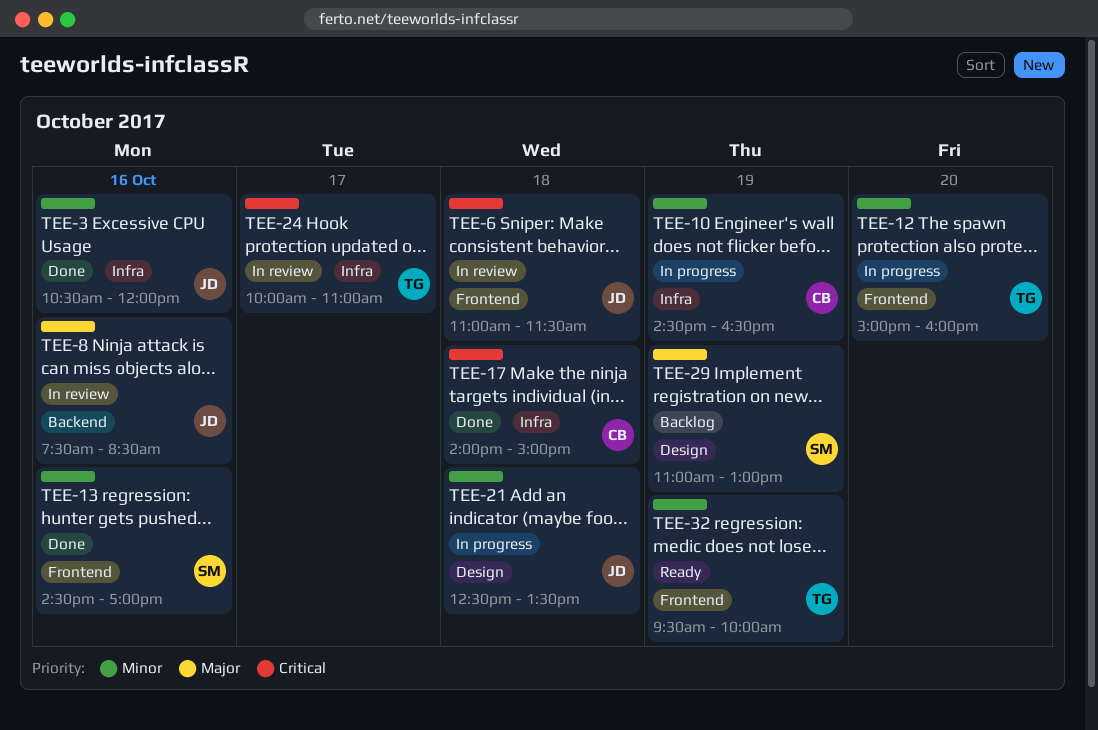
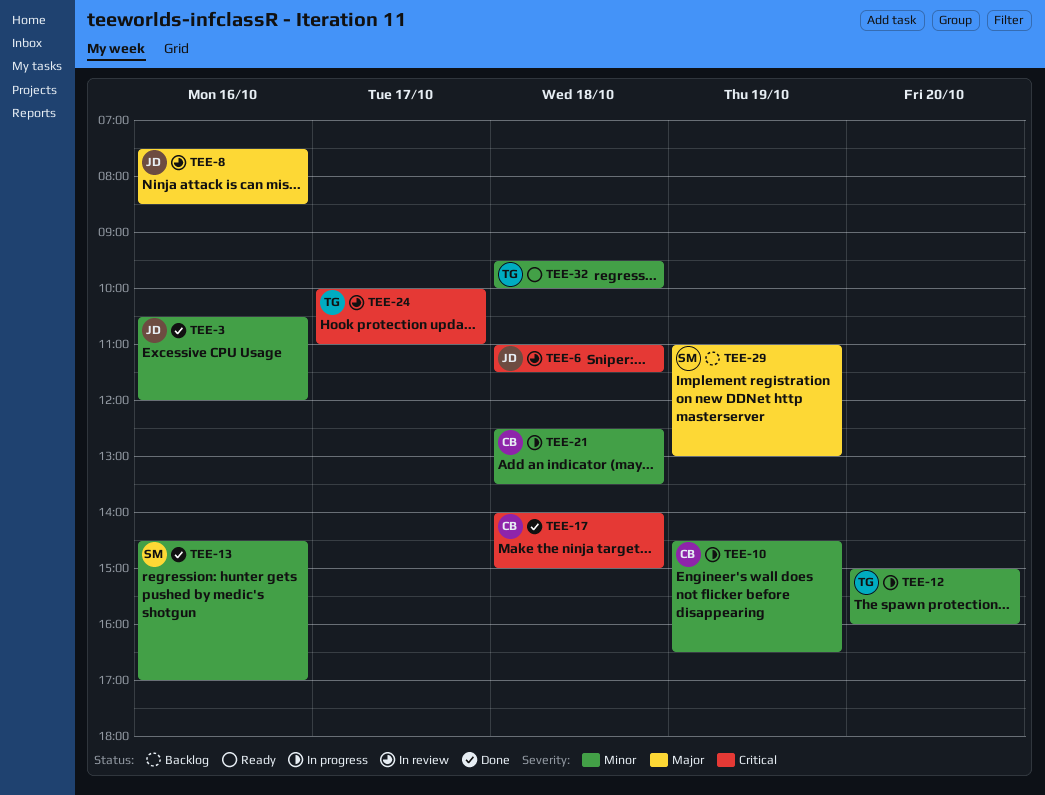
TEE-21, owner: JD -> CB
TEE-32, day: Oct 19 -> Oct 18

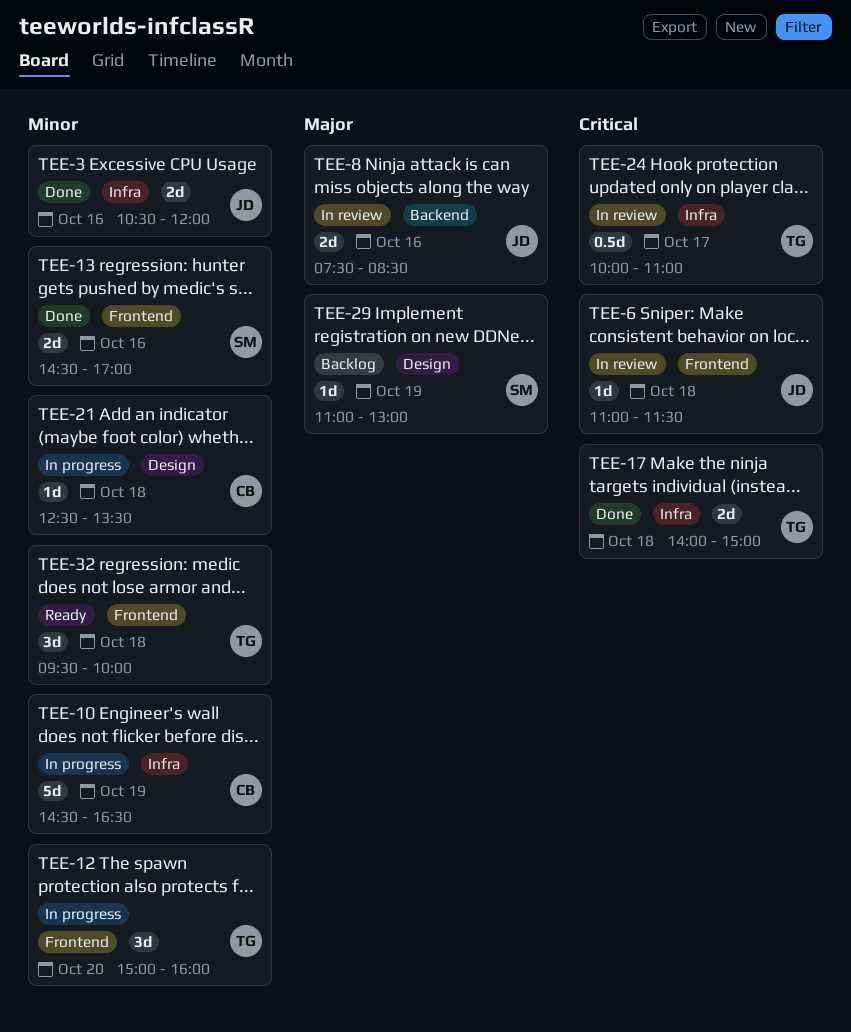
TEE-17, owner: CB -> TG

